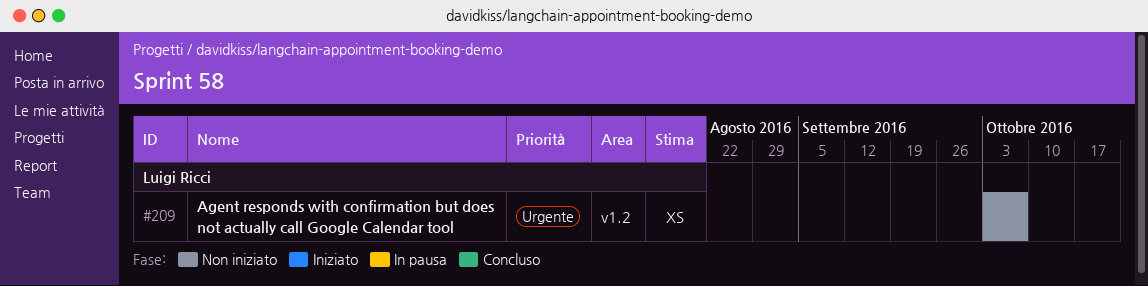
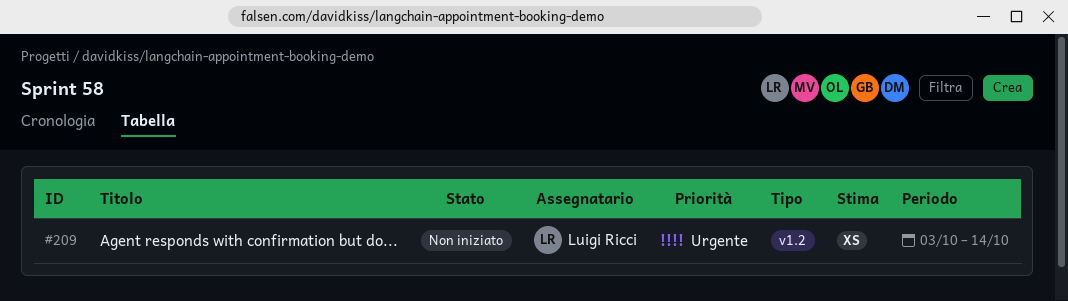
#209, due: Oct 7 -> Oct 14

